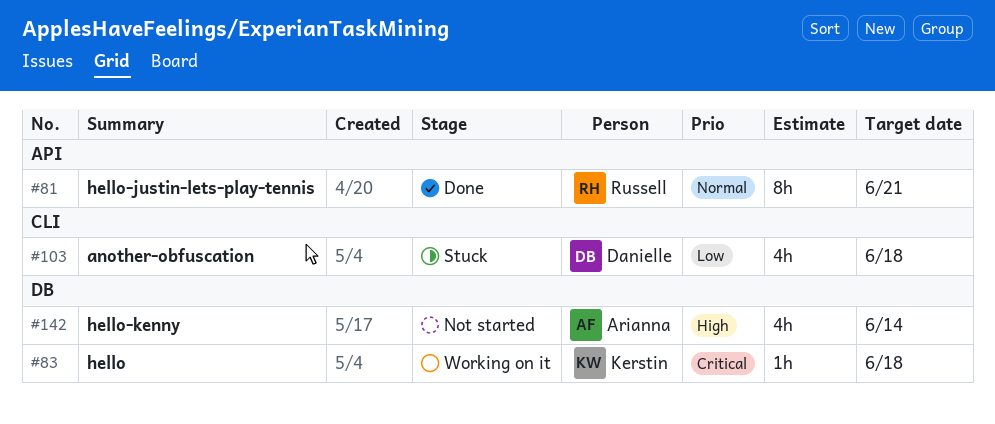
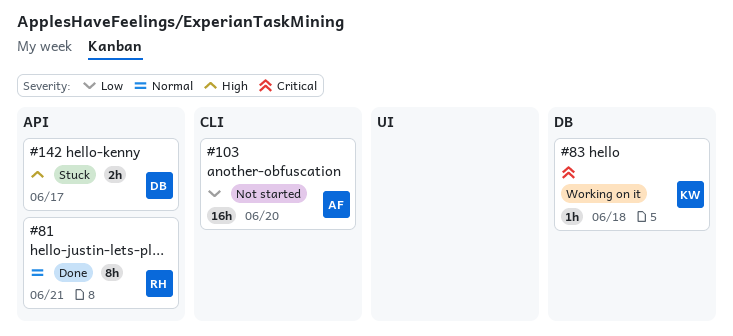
#103, status: Stuck -> Not started
#103, owner: Danielle -> Arianna
#103, estimate: 4h -> 16h
#103, due: Jun 18 -> Jun 20
#142, status: Not started -> Stuck
#142, owner: Arianna -> Danielle
#142, label: DB -> API
#142, estimate: 4h -> 2h
#142, due: Jun 14 -> Jun 17

